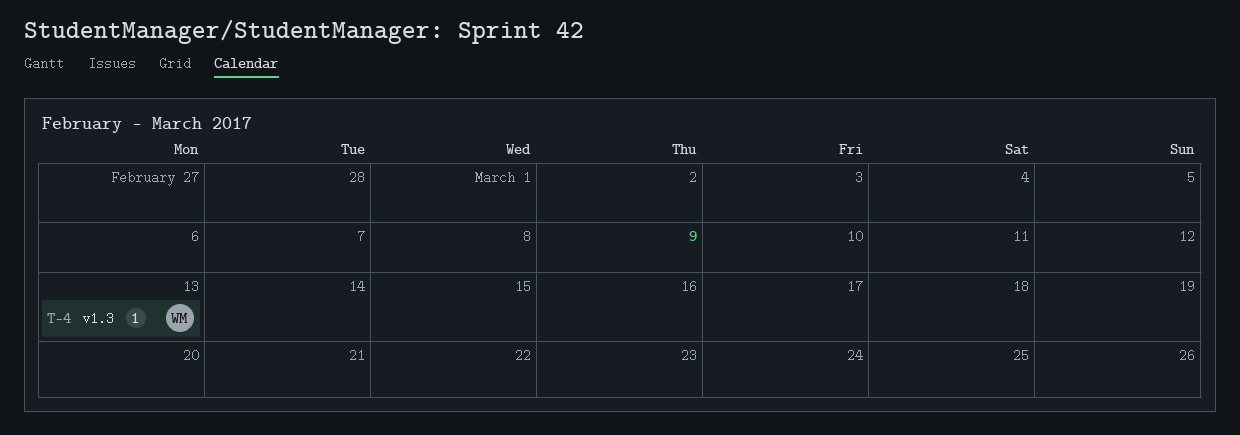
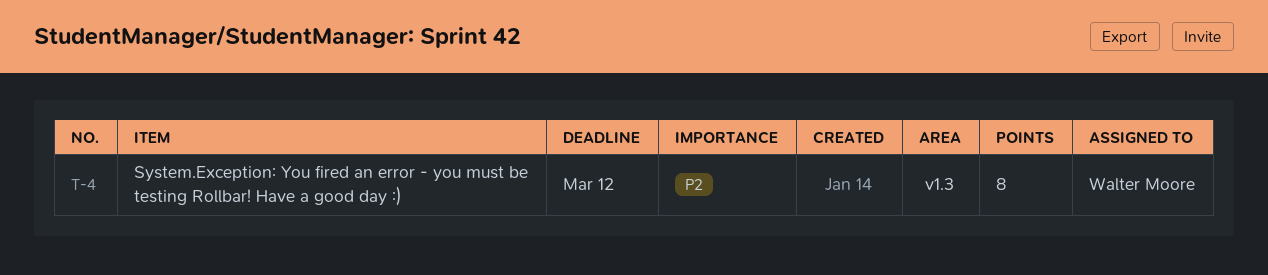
T-4, estimate: 1 -> 8
T-4, due: Mar 13 -> Mar 12

